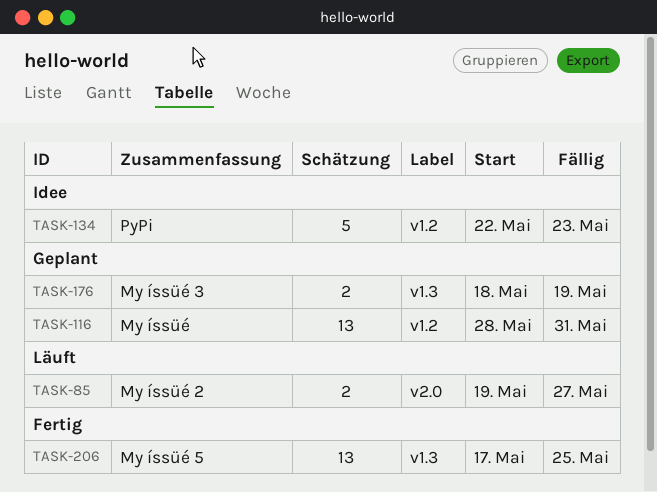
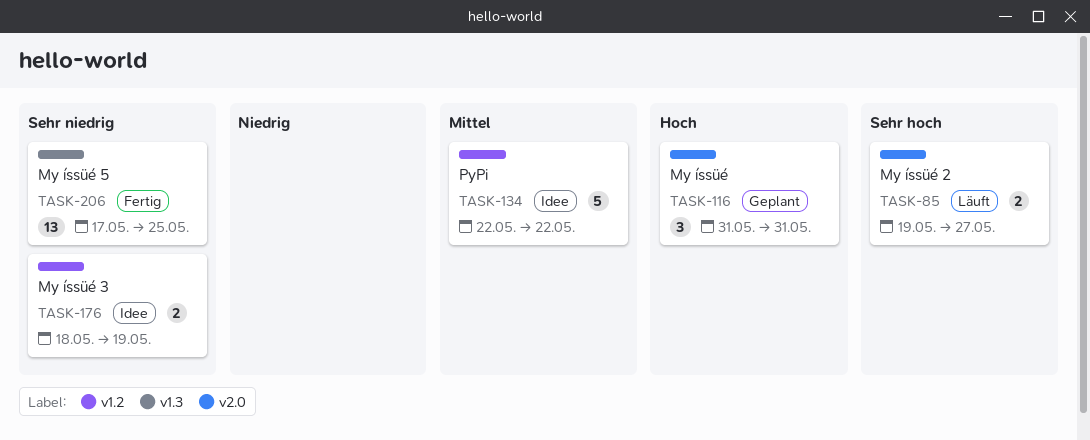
TASK-116, label: v1.2 -> v2.0
TASK-116, estimate: 13 -> 3
TASK-116, start: May 28 -> May 31
TASK-134, due: May 23 -> May 22
TASK-176, status: Geplant -> Idee
TASK-176, label: v1.3 -> v1.2

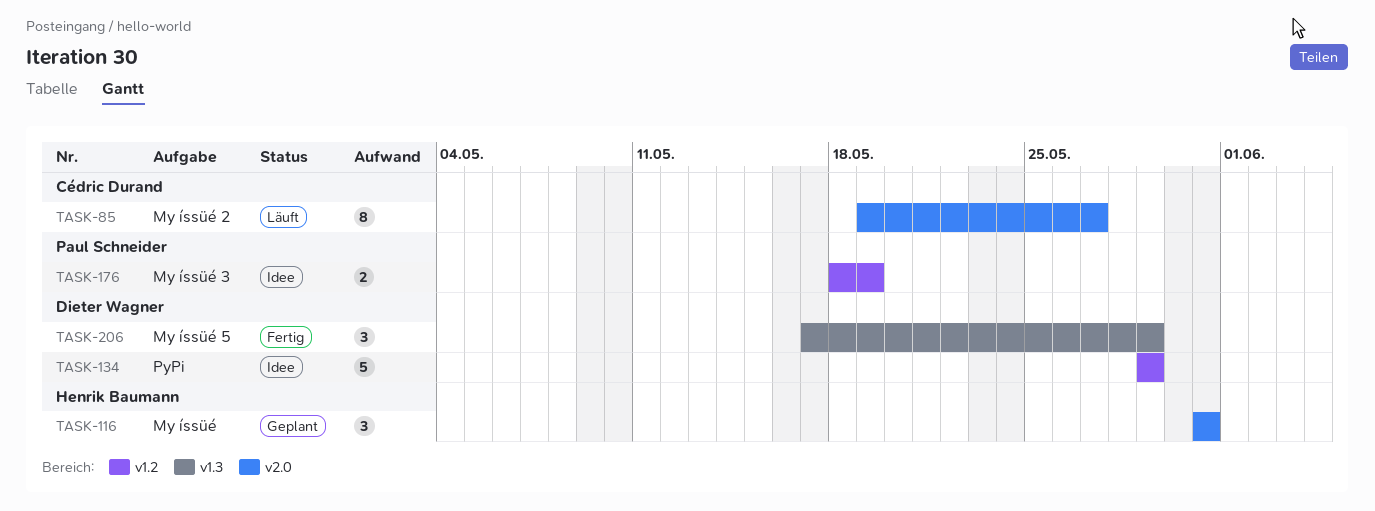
TASK-85, estimate: 2 -> 8
TASK-134, start: May 22 -> May 29
TASK-134, due: May 22 -> May 29
TASK-206, estimate: 13 -> 3
TASK-206, due: May 25 -> May 29

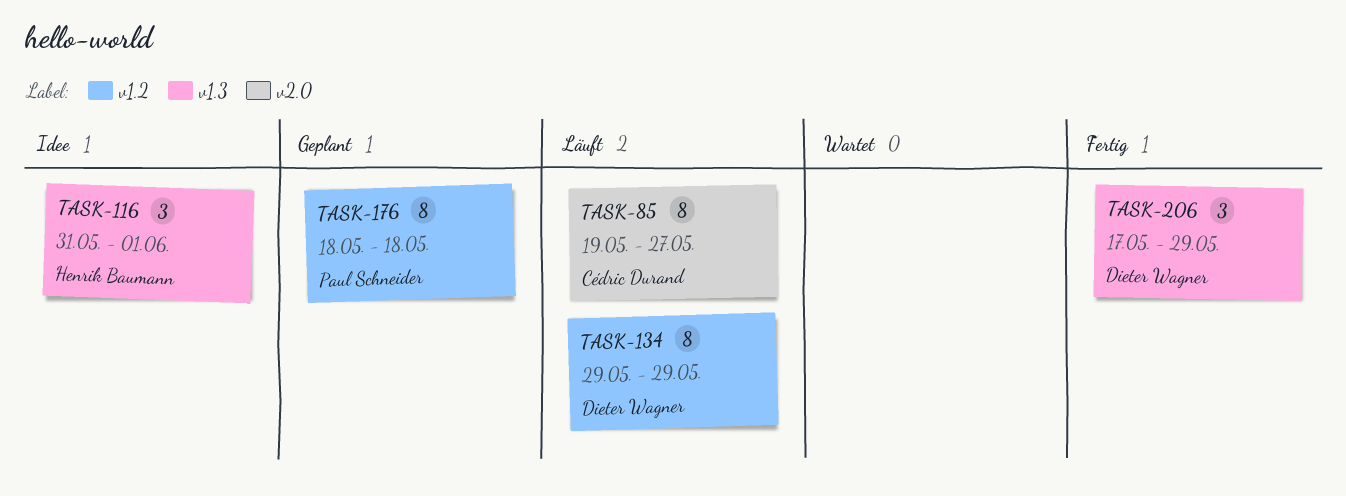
TASK-116, status: Geplant -> Idee
TASK-116, label: v2.0 -> v1.3
TASK-116, due: May 31 -> Jun 1
TASK-134, status: Idee -> Läuft
TASK-134, estimate: 5 -> 8
TASK-176, status: Idee -> Geplant
TASK-176, estimate: 2 -> 8
TASK-176, due: May 19 -> May 18

